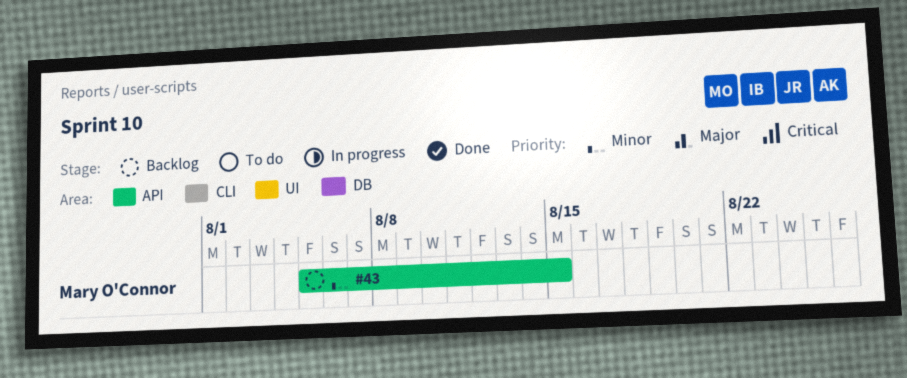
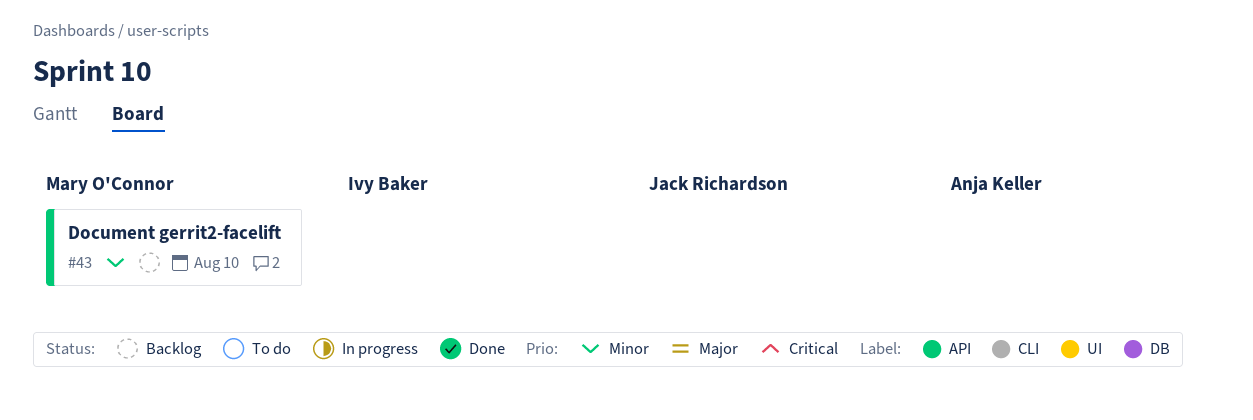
#43, due: Aug 15 -> Aug 10

